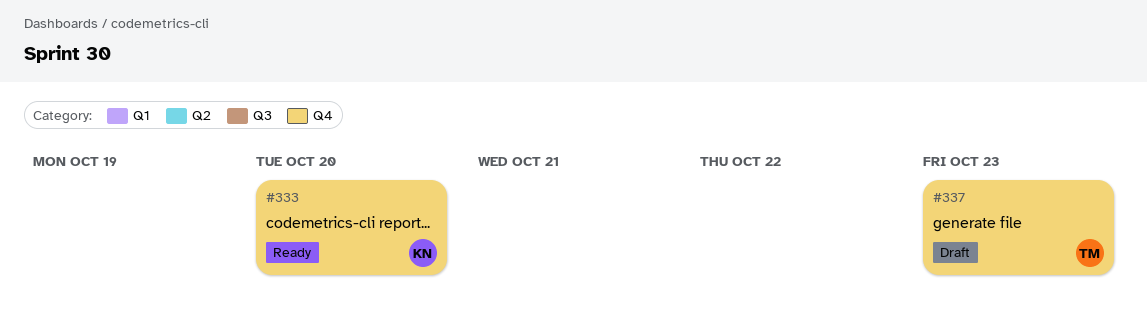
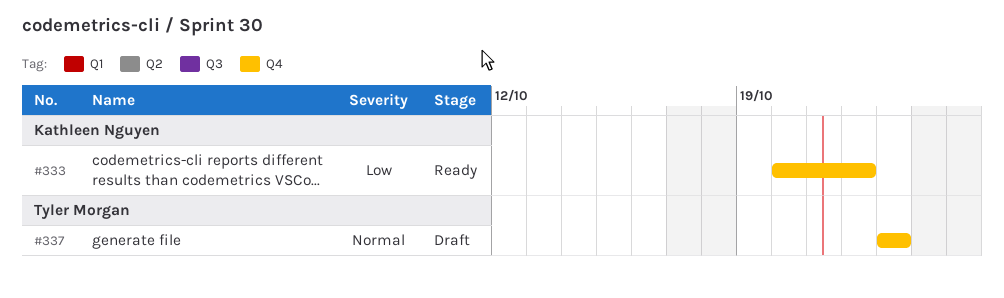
#333, due: Oct 20 -> Oct 22

